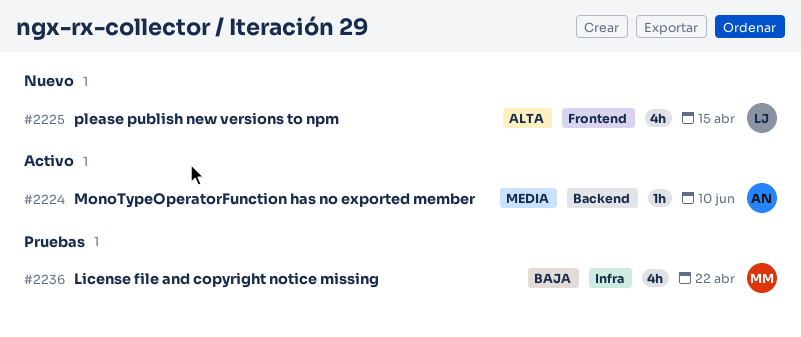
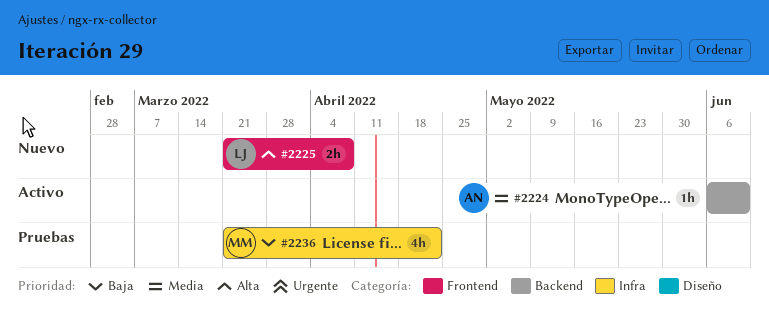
#2225, estimate: 4h -> 2h
#2225, due: Apr 15 -> Apr 8

